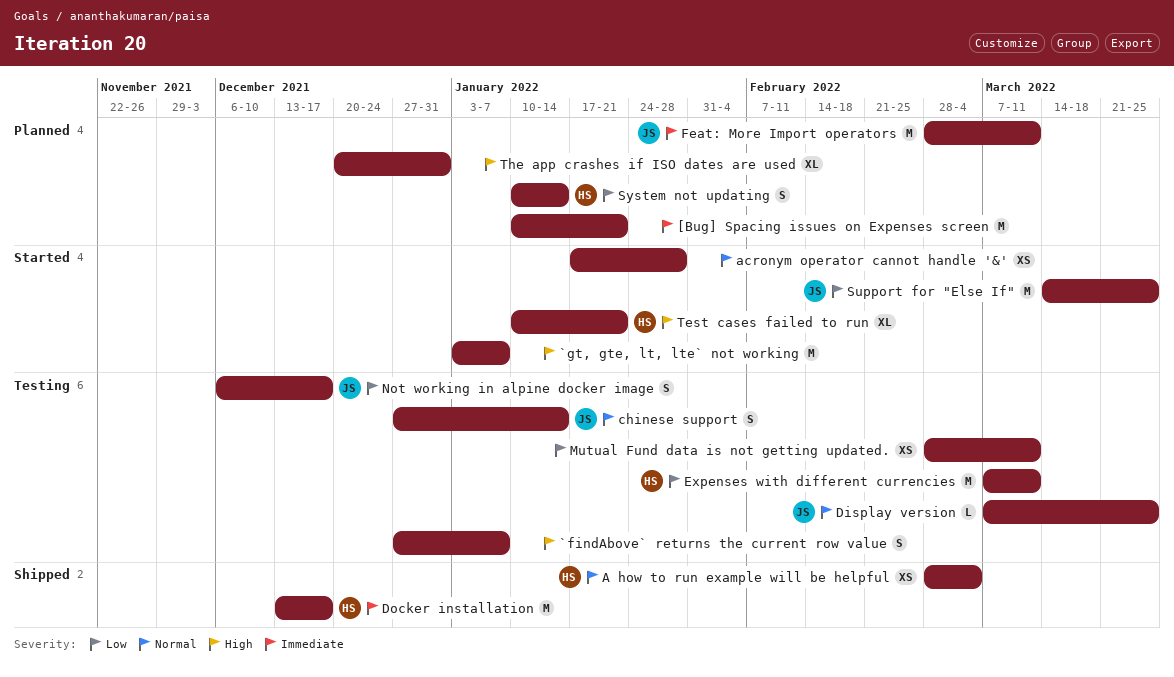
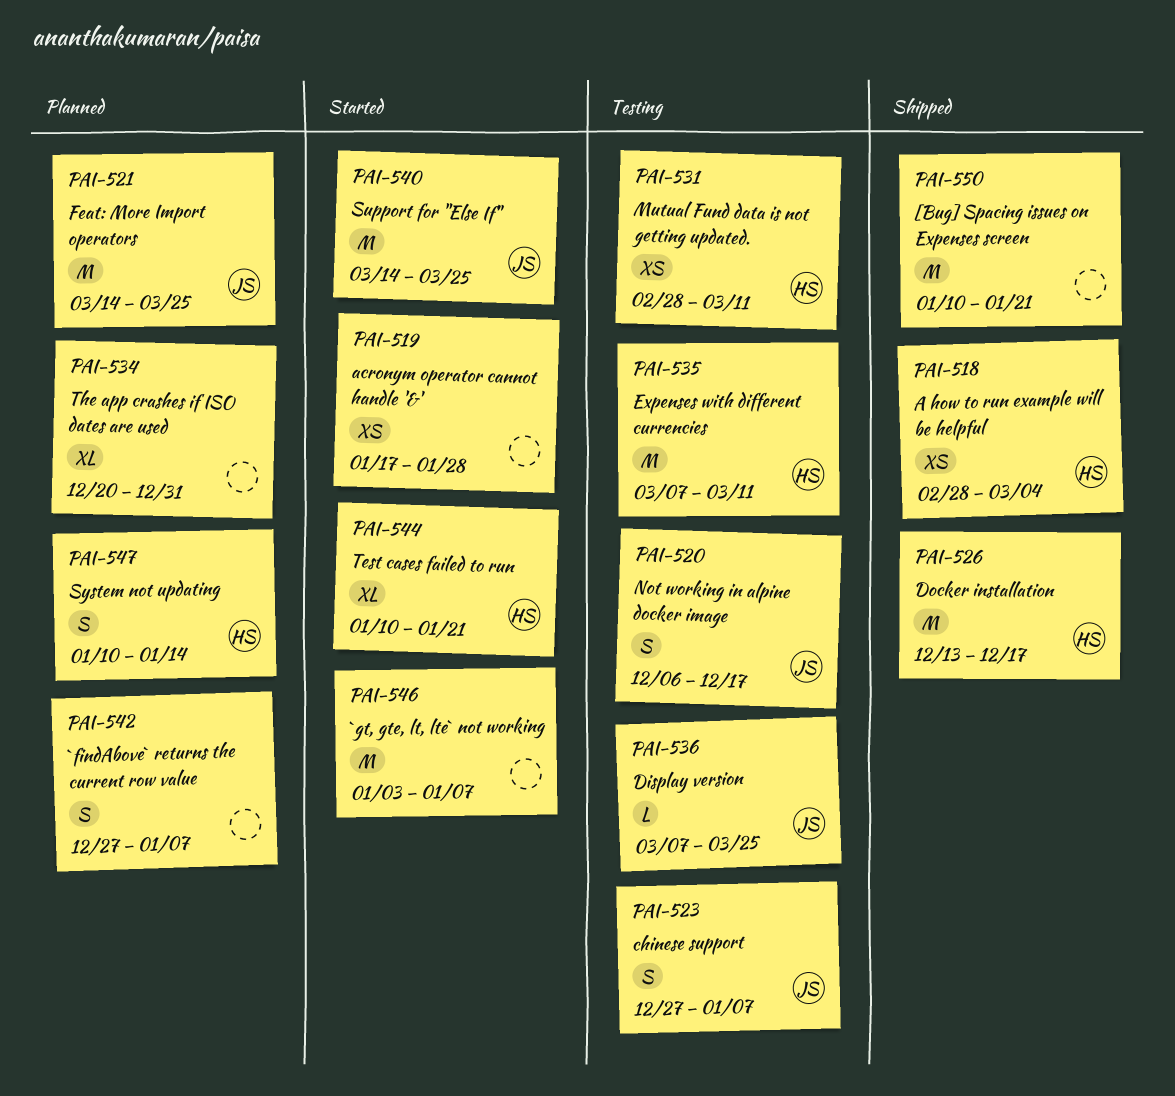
[Bug] Spacing issues on Expenses screen, status: Planned -> Shipped
`findAbove` returns the current row value, status: Testing -> Planned
chinese support, due: Jan 14 -> Jan 7
Feat: More Import operators, start: Feb 28 -> Mar 14
Feat: More Import operators, due: Mar 11 -> Mar 25
Mutual Fund data is not getting updated., owner: none -> HS

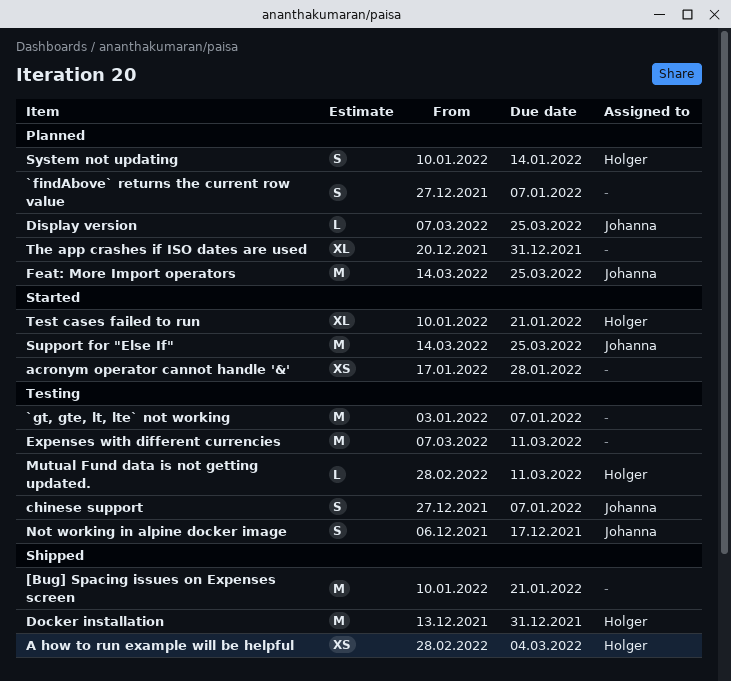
`gt, gte, lt, lte` not working, status: Started -> Testing
Display version, status: Testing -> Planned
Docker installation, due: Dec 17 -> Dec 31
Expenses with different currencies, owner: Holger -> none
Mutual Fund data is not getting updated., estimate: XS -> L

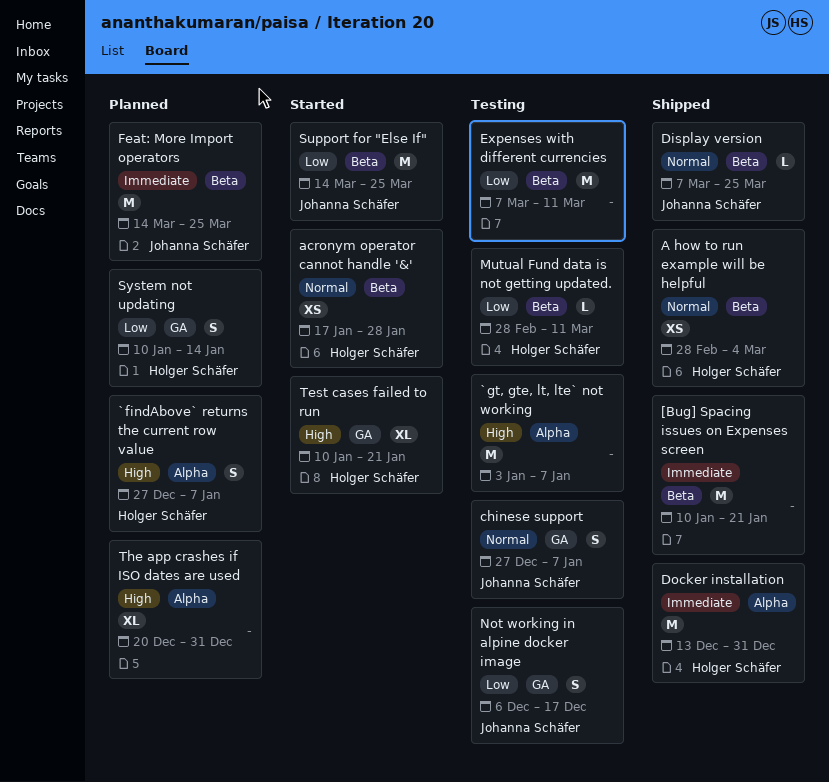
`findAbove` returns the current row value, owner: none -> Holger Schäfer
acronym operator cannot handle '&', owner: none -> Holger Schäfer
Display version, status: Planned -> Shipped

